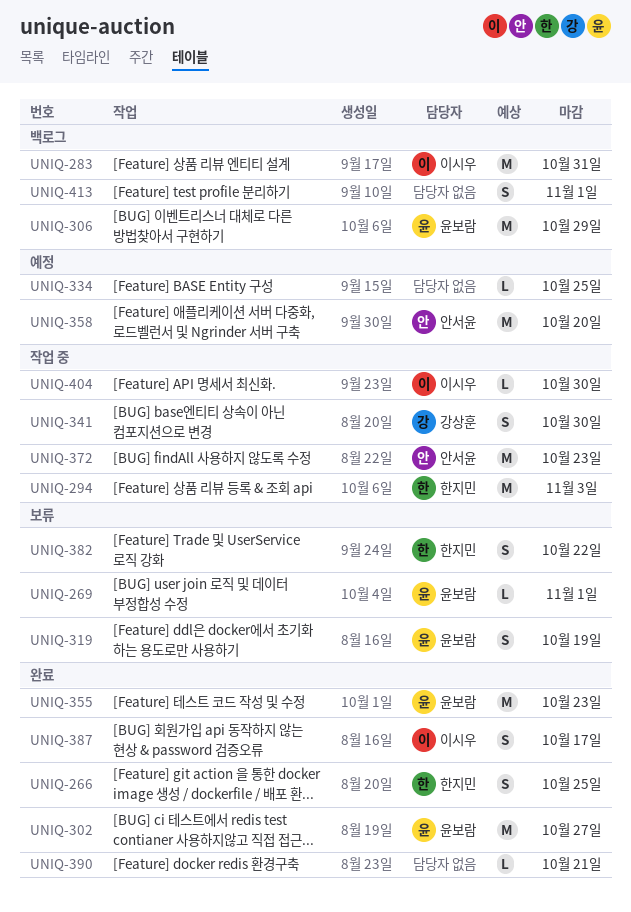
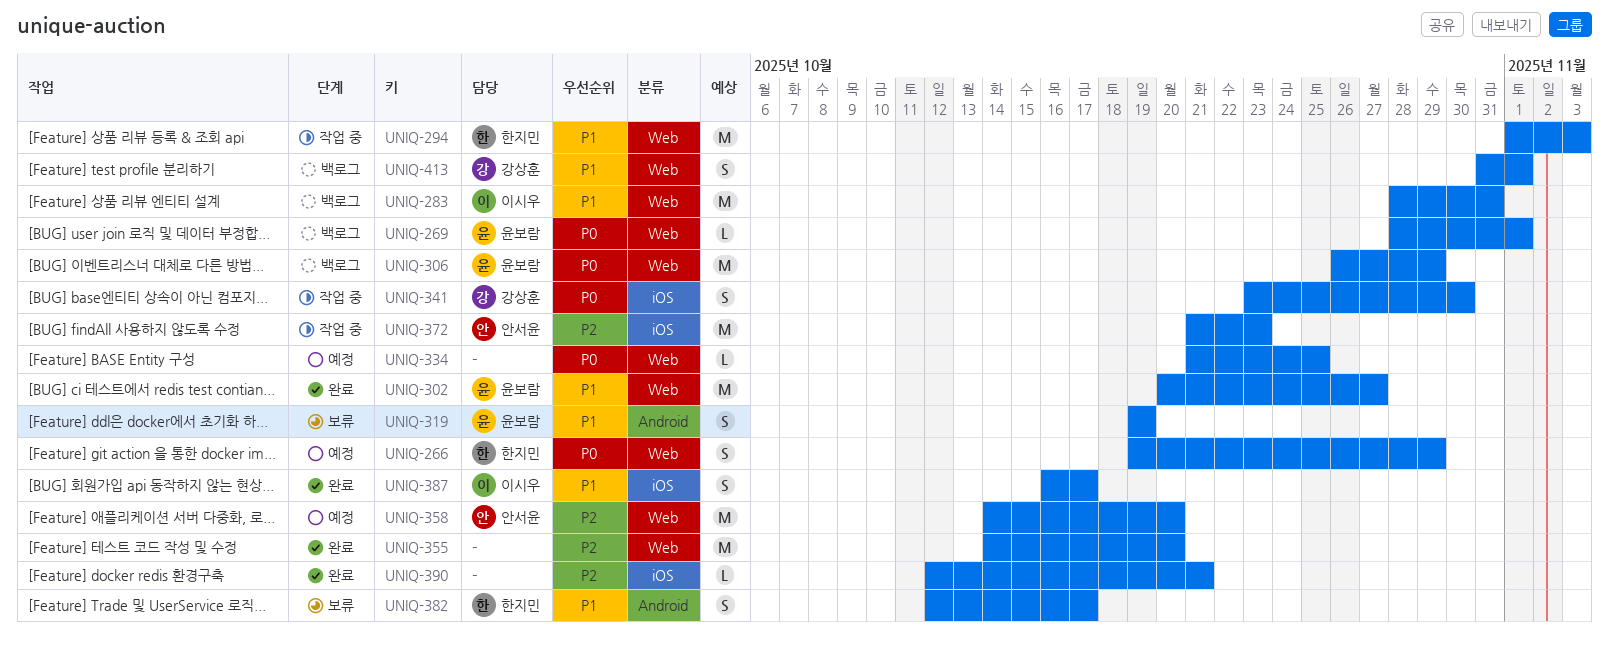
UNIQ-266, status: 완료 -> 예정
UNIQ-266, due: Oct 25 -> Oct 29
UNIQ-269, status: 보류 -> 백로그
UNIQ-355, owner: 윤보람 -> none
UNIQ-355, due: Oct 23 -> Oct 20
UNIQ-382, due: Oct 22 -> Oct 17
UNIQ-404: present -> none
UNIQ-413, owner: none -> 강상훈

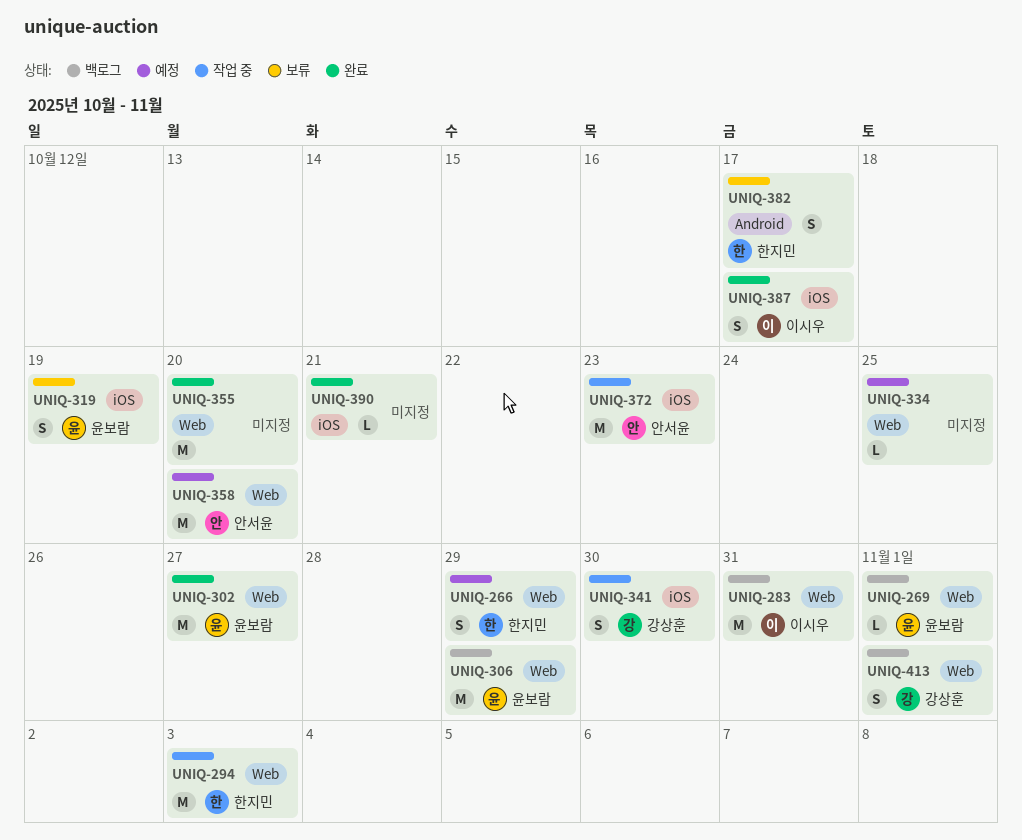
UNIQ-319, label: Android -> iOS

